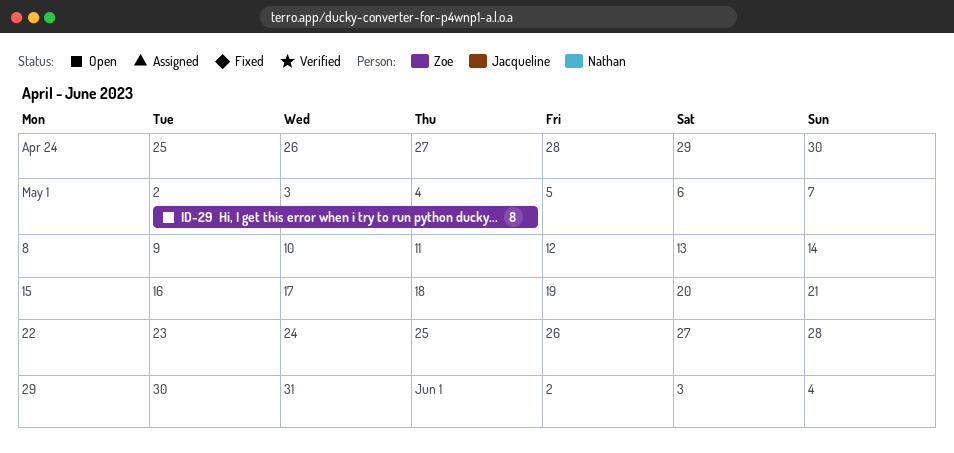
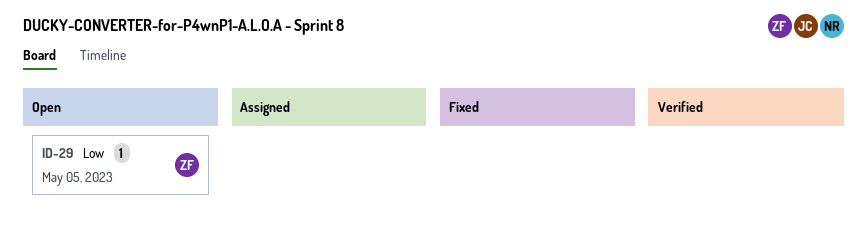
ID-29, estimate: 8 -> 1
ID-29, due: May 4 -> May 5

